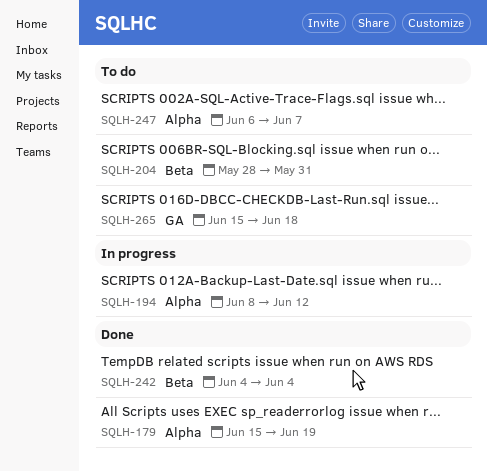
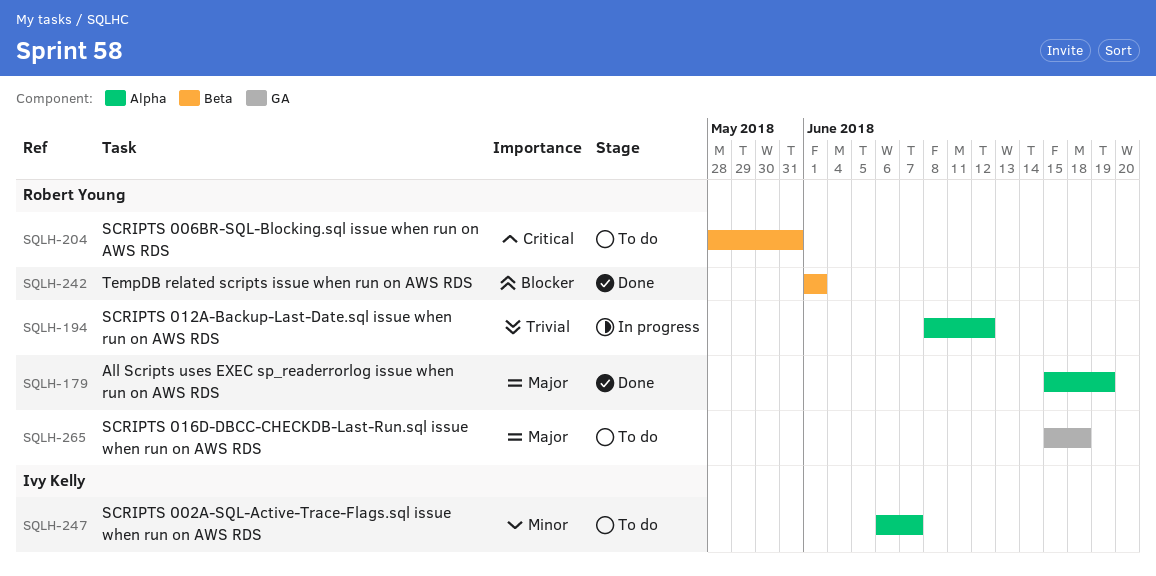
SQLH-242, start: Jun 4 -> Jun 1
SQLH-242, due: Jun 4 -> Jun 1

